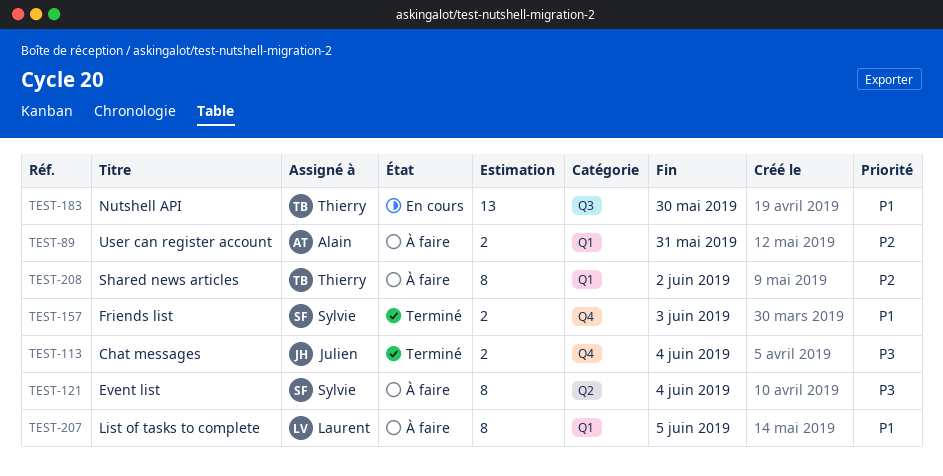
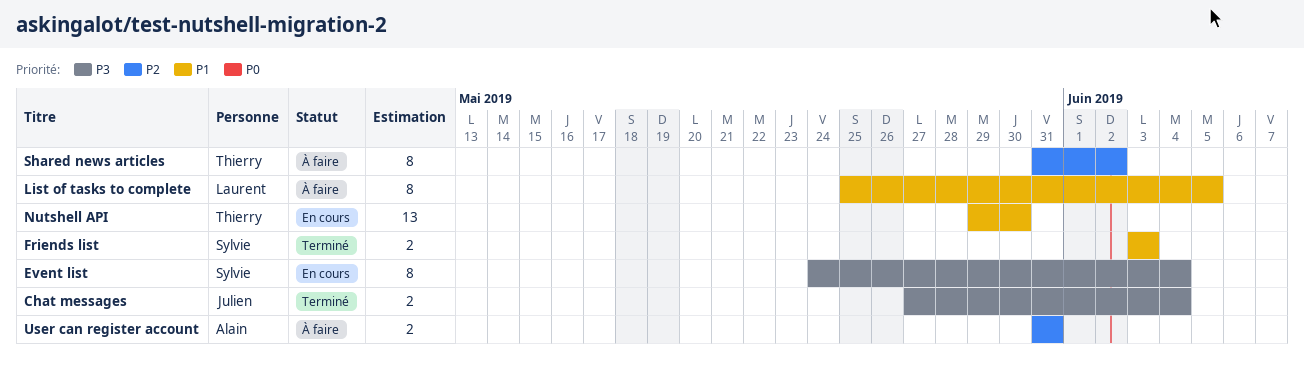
Event list, status: À faire -> En cours

